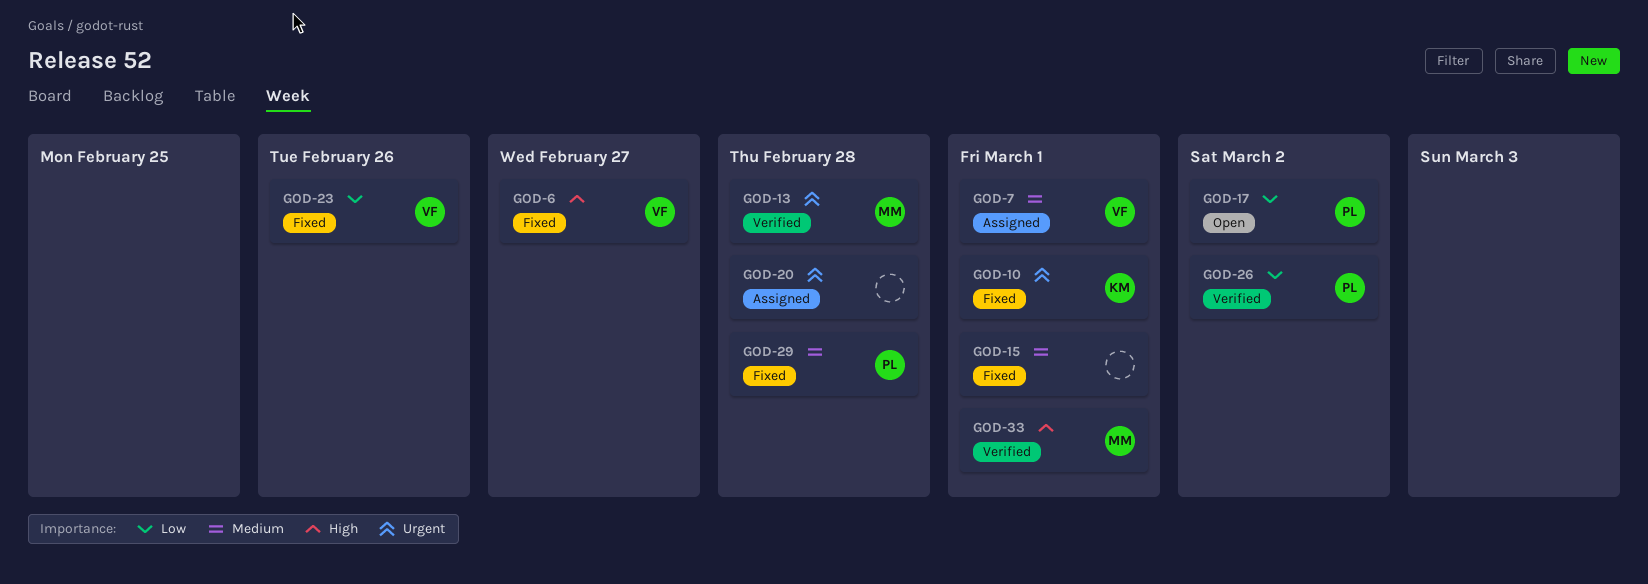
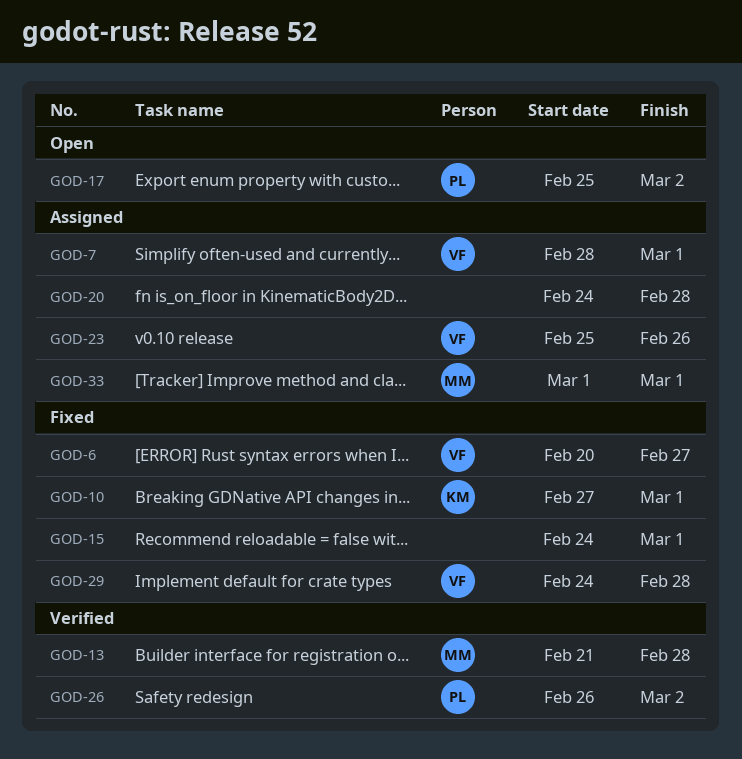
GOD-23, status: Fixed -> Assigned
GOD-29, owner: PL -> VF
GOD-33, status: Verified -> Assigned

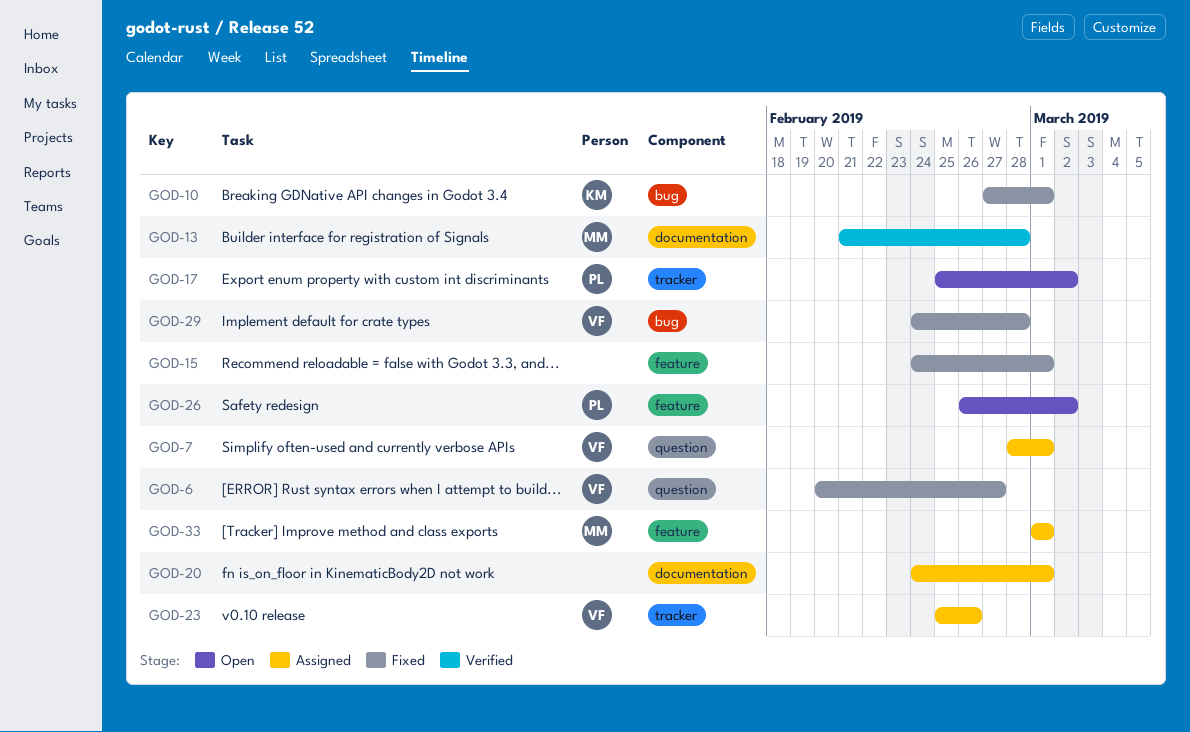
GOD-20, due: Feb 28 -> Mar 1
GOD-26, status: Verified -> Open

